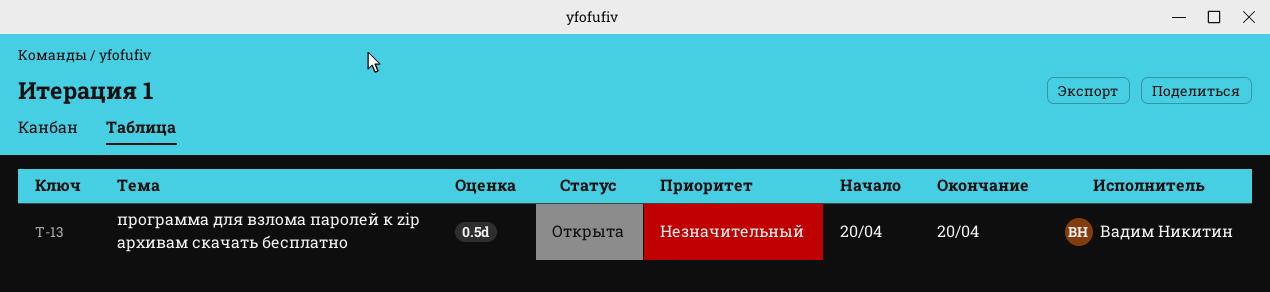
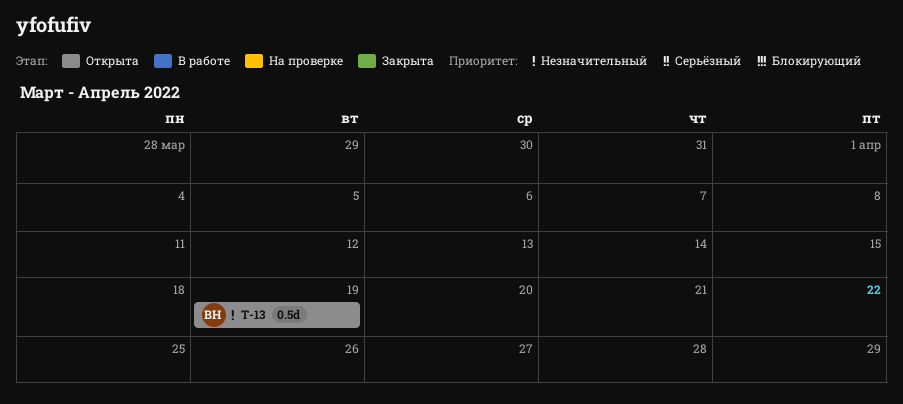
T-13, start: Apr 20 -> Apr 19
T-13, due: Apr 20 -> Apr 19

